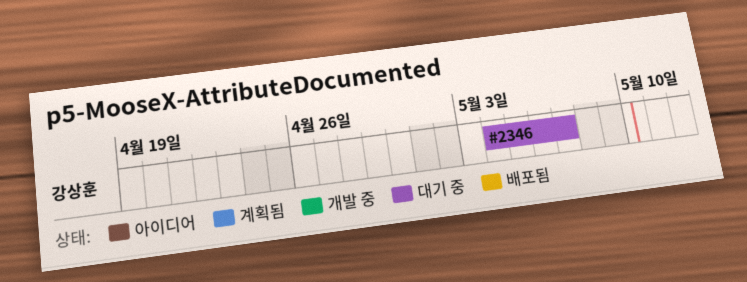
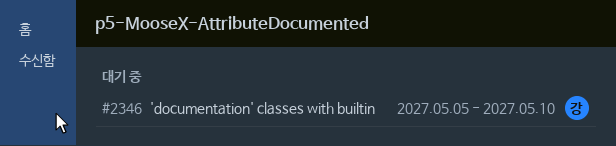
#2346, start: May 4 -> May 5
#2346, due: May 7 -> May 10

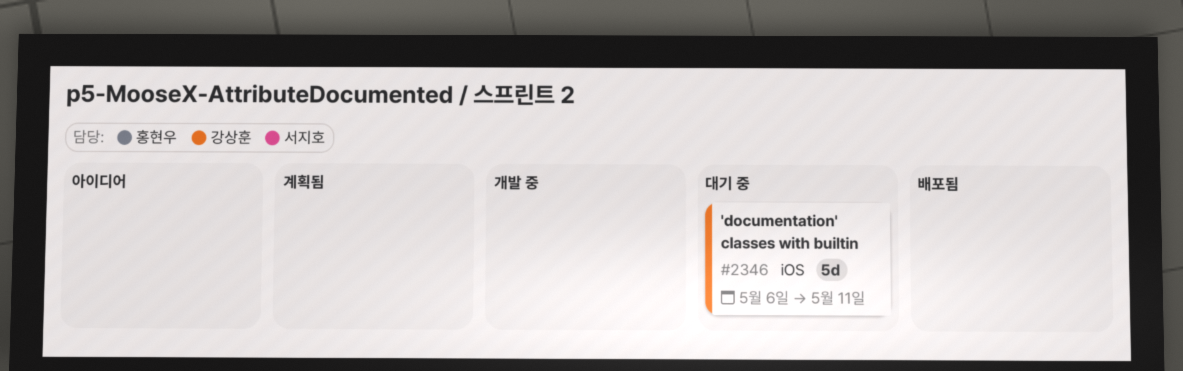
#2346, start: May 5 -> May 6
#2346, due: May 10 -> May 11

